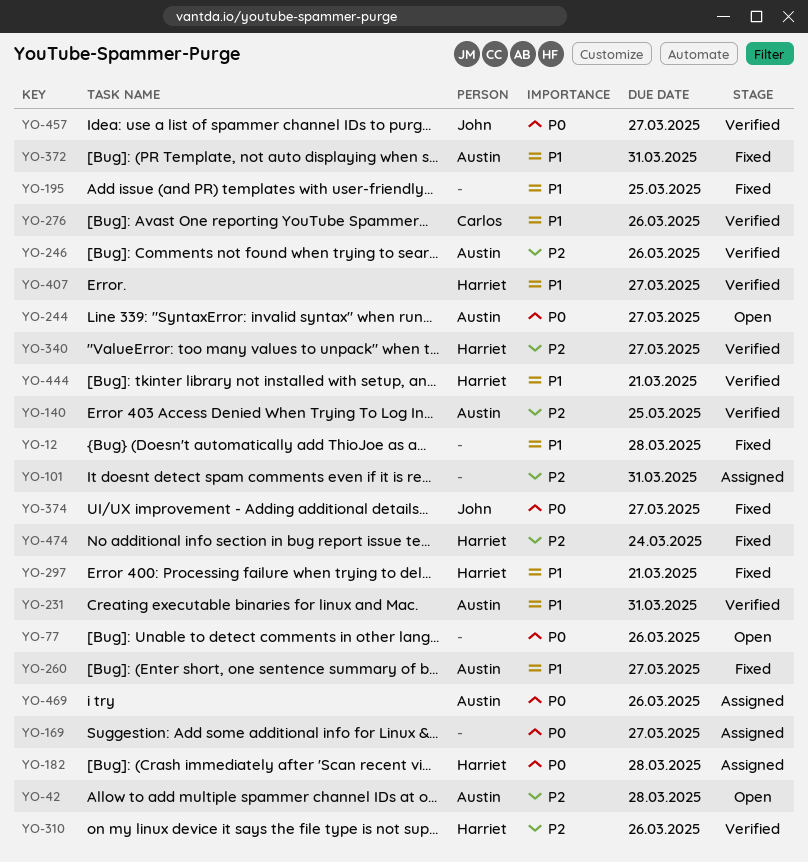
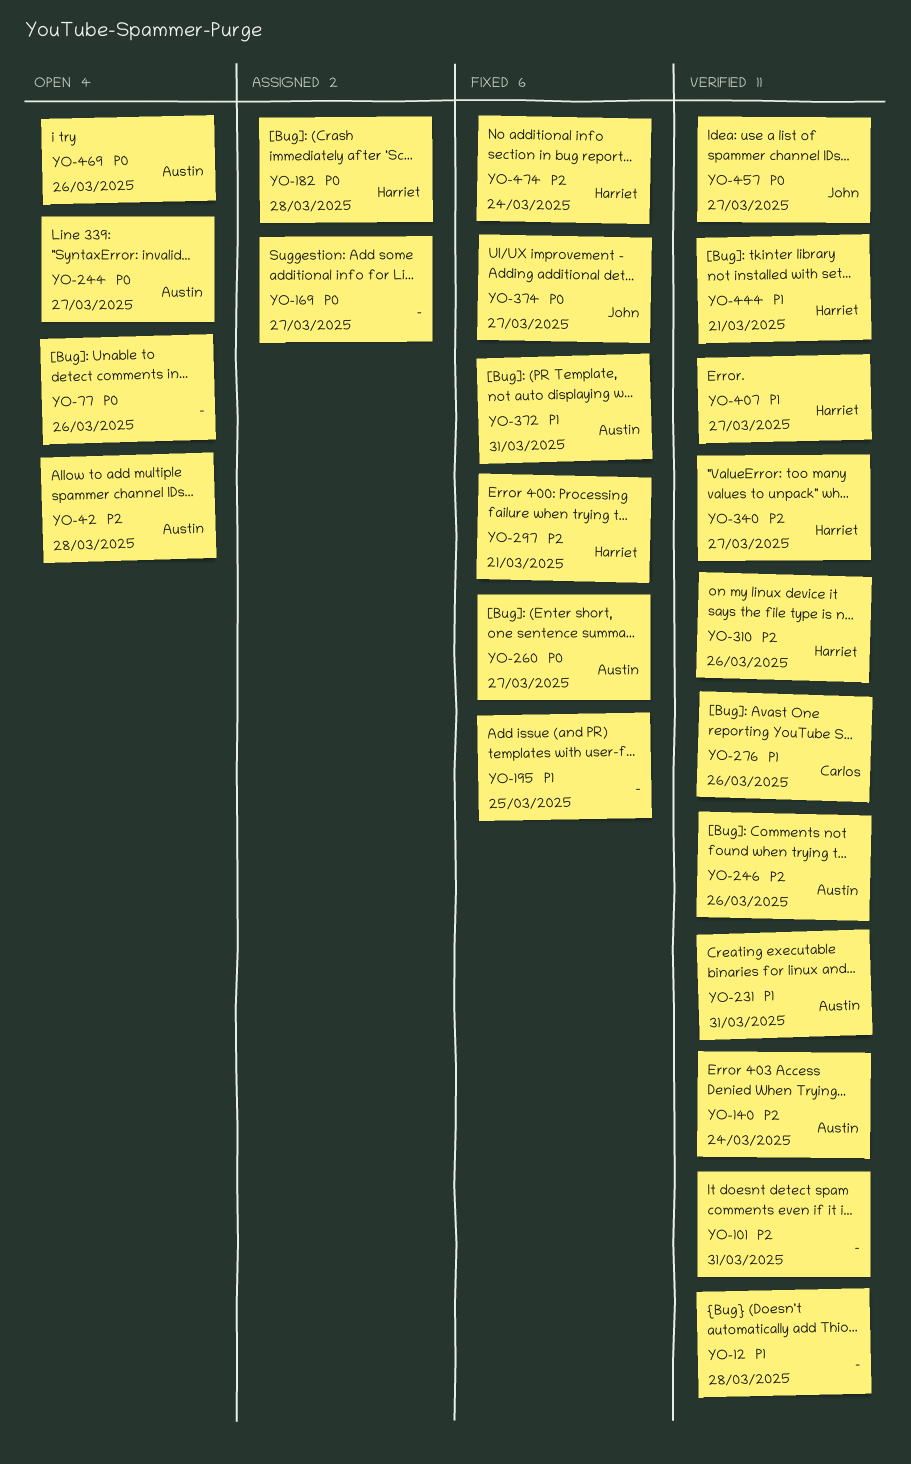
YO-12, status: Fixed -> Verified
YO-101, status: Assigned -> Verified
YO-140, due: Mar 25 -> Mar 24
YO-260, priority: P1 -> P0
YO-297, priority: P1 -> P2
YO-469, status: Assigned -> Open

